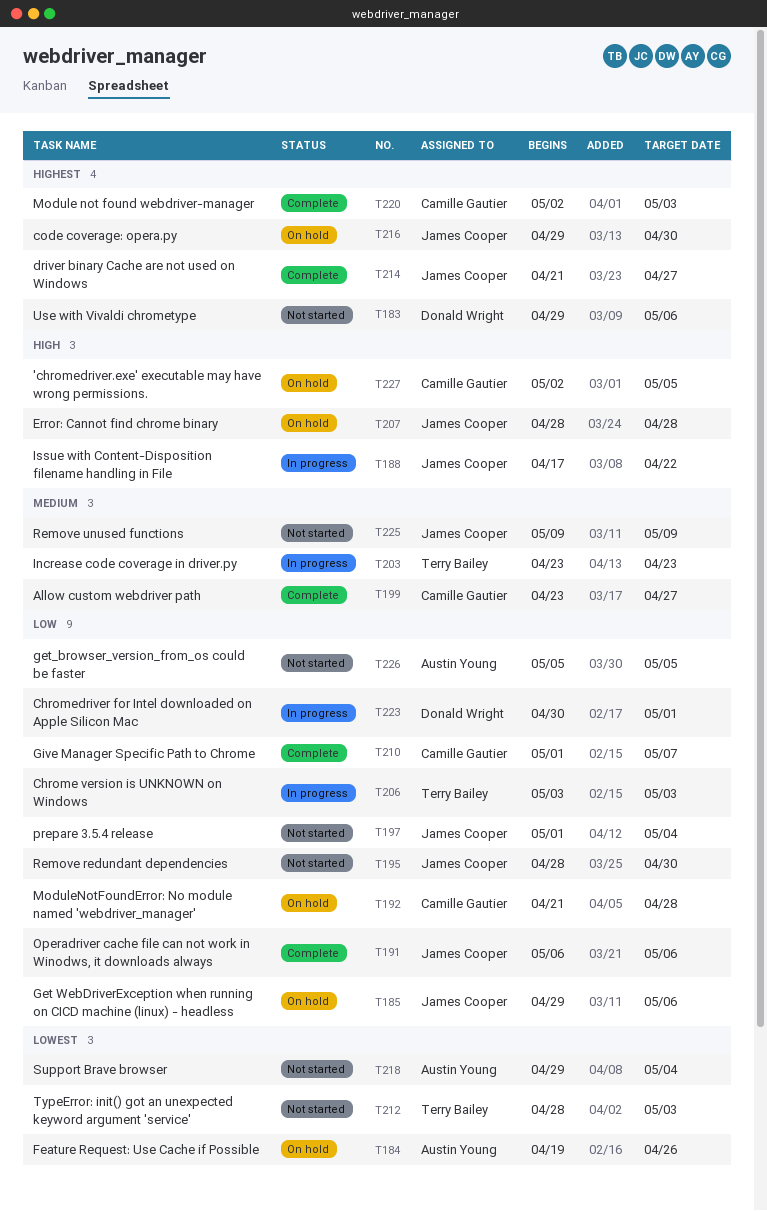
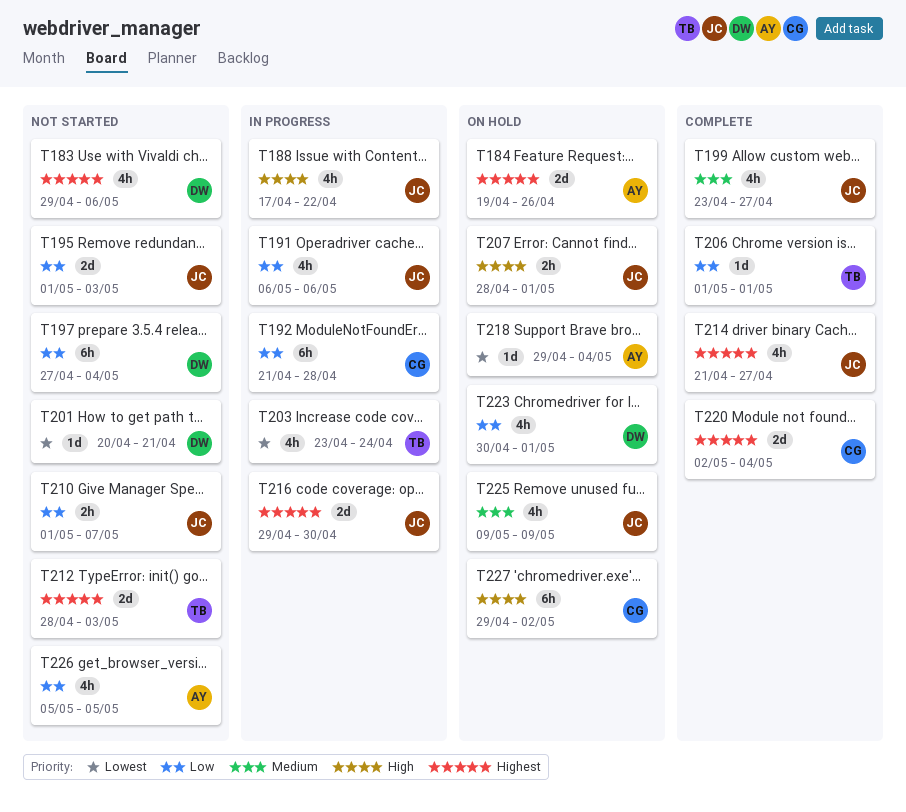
T184, priority: Lowest -> Highest
T185: present -> none
T191, status: Complete -> In progress
T192, status: On hold -> In progress
T195, start: Apr 28 -> May 1
T195, due: Apr 30 -> May 3
T197, owner: James Cooper -> Donald Wright
T197, start: May 1 -> Apr 27
T199, owner: Camille Gautier -> James Cooper
T201: none -> present
T203, priority: Medium -> Lowest
T203, due: Apr 23 -> Apr 24
T206, status: In progress -> Complete
T206, start: May 3 -> May 1
T206, due: May 3 -> May 1
T207, due: Apr 28 -> May 1
T210, status: Complete -> Not started
T210, owner: Camille Gautier -> James Cooper
T212, priority: Lowest -> Highest
T216, status: On hold -> In progress
T218, status: Not started -> On hold
T220, due: May 3 -> May 4
T223, status: In progress -> On hold
T225, status: Not started -> On hold
T227, start: May 2 -> Apr 29
T227, due: May 5 -> May 2

